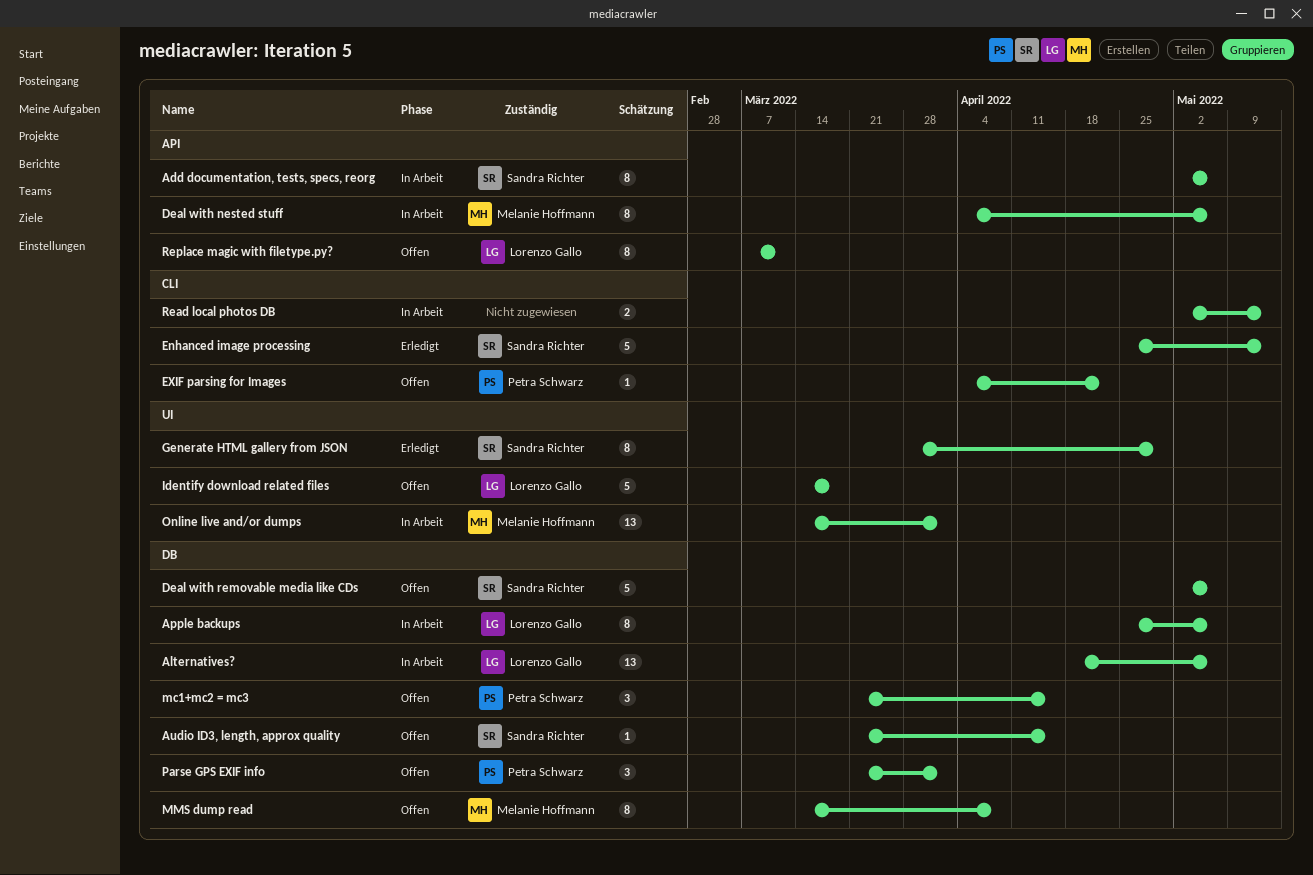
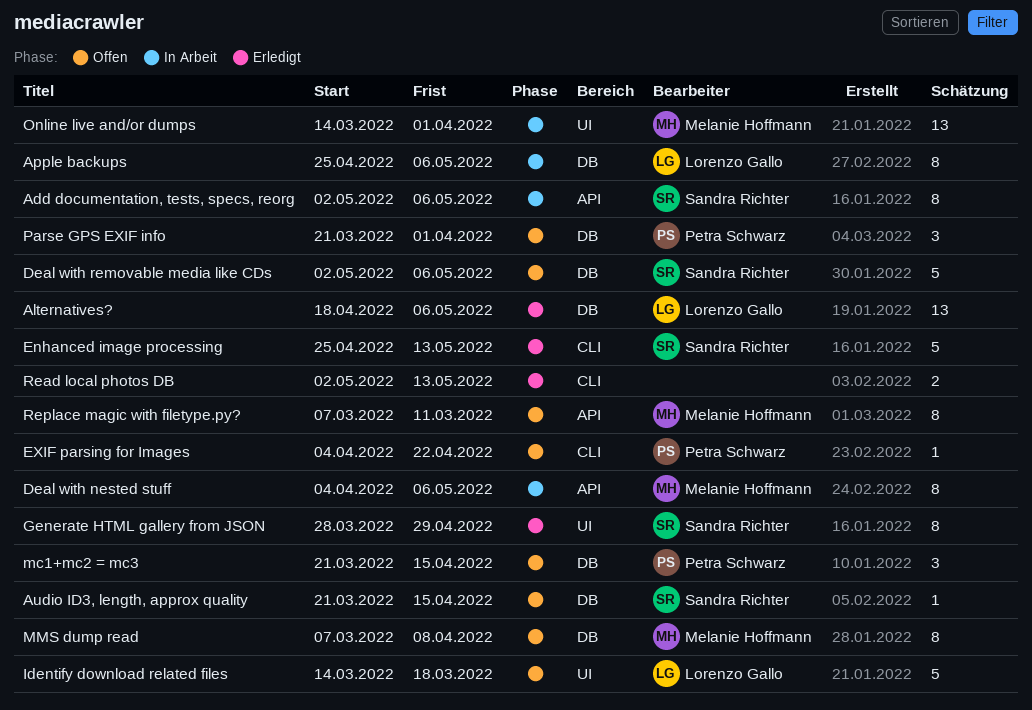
Alternatives?, status: In Arbeit -> Erledigt
MMS dump read, start: Mar 14 -> Mar 7
Read local photos DB, status: In Arbeit -> Erledigt
Replace magic with filetype.py?, owner: Lorenzo Gallo -> Melanie Hoffmann

